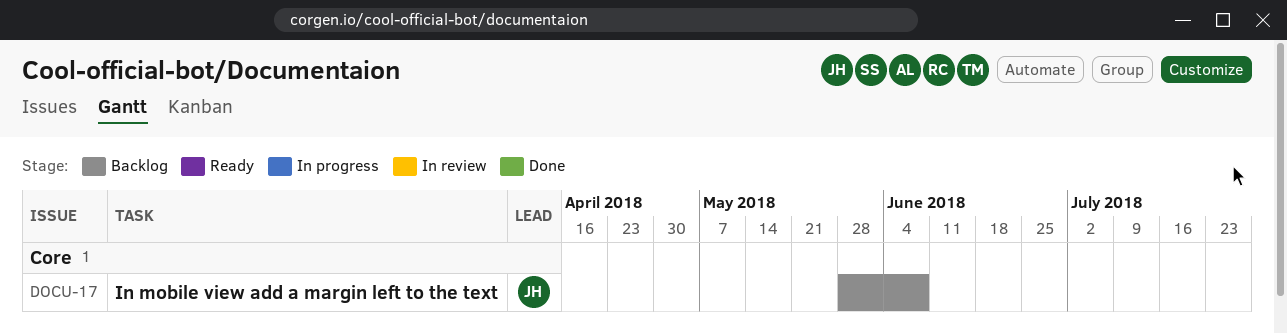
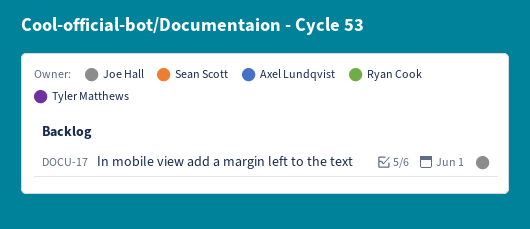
DOCU-17, due: Jun 8 -> Jun 1

